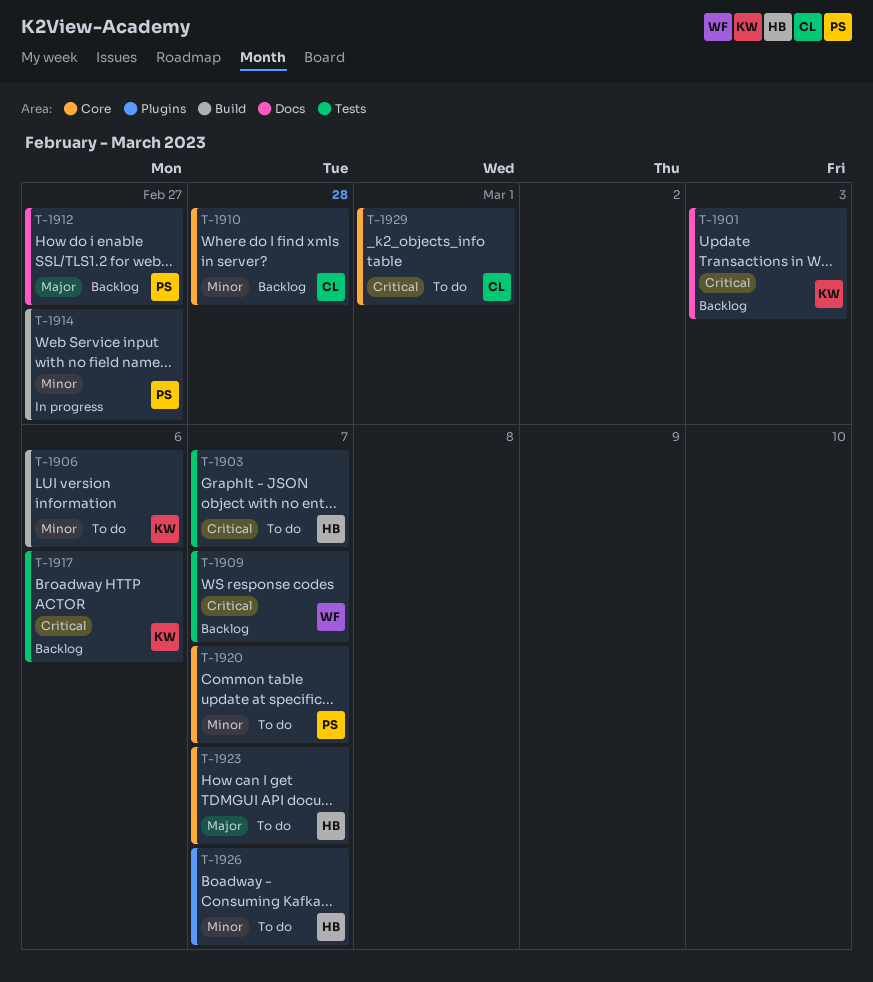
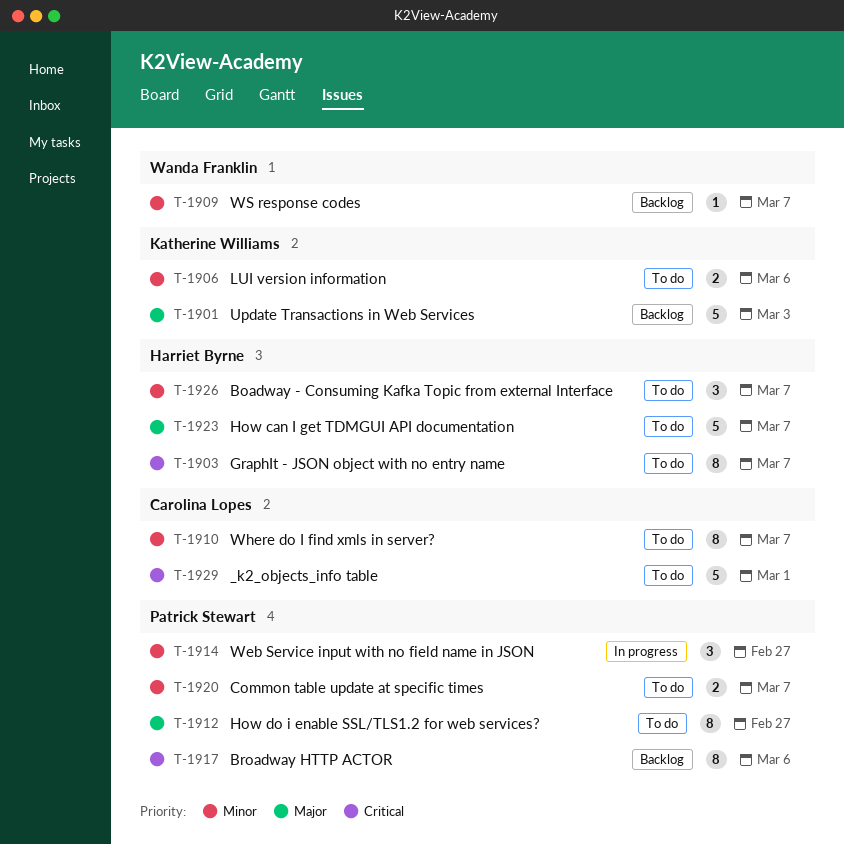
T-1901, priority: Critical -> Major
T-1909, priority: Critical -> Minor
T-1910, status: Backlog -> To do
T-1910, due: Feb 28 -> Mar 7
T-1912, status: Backlog -> To do
T-1917, owner: Katherine Williams -> Patrick Stewart

